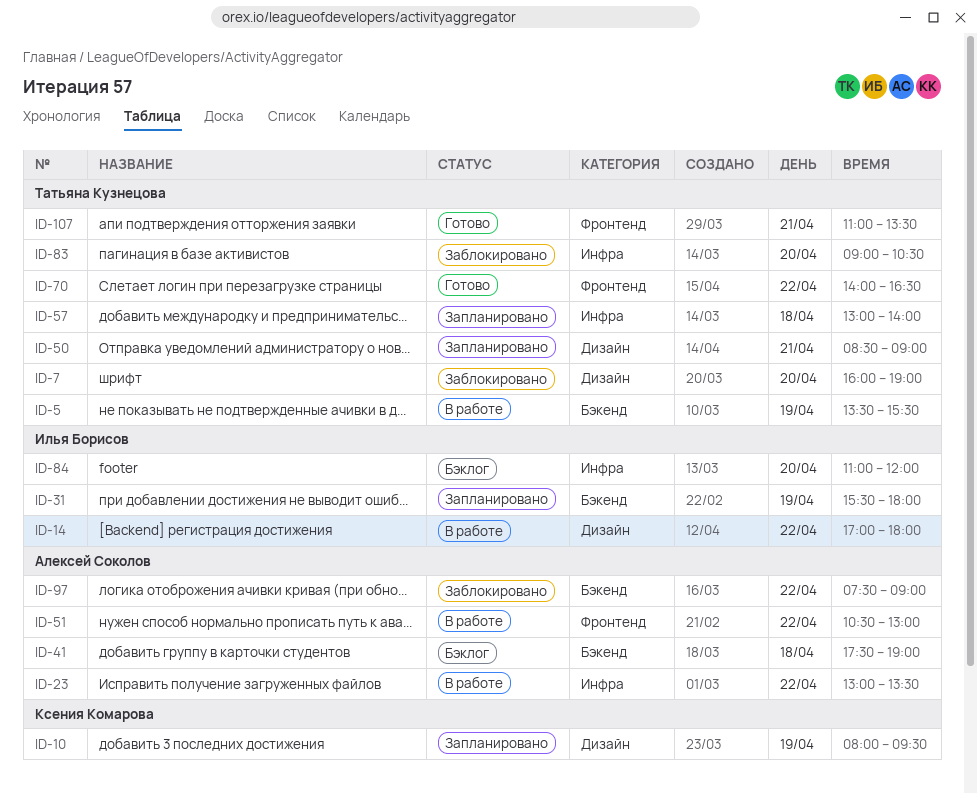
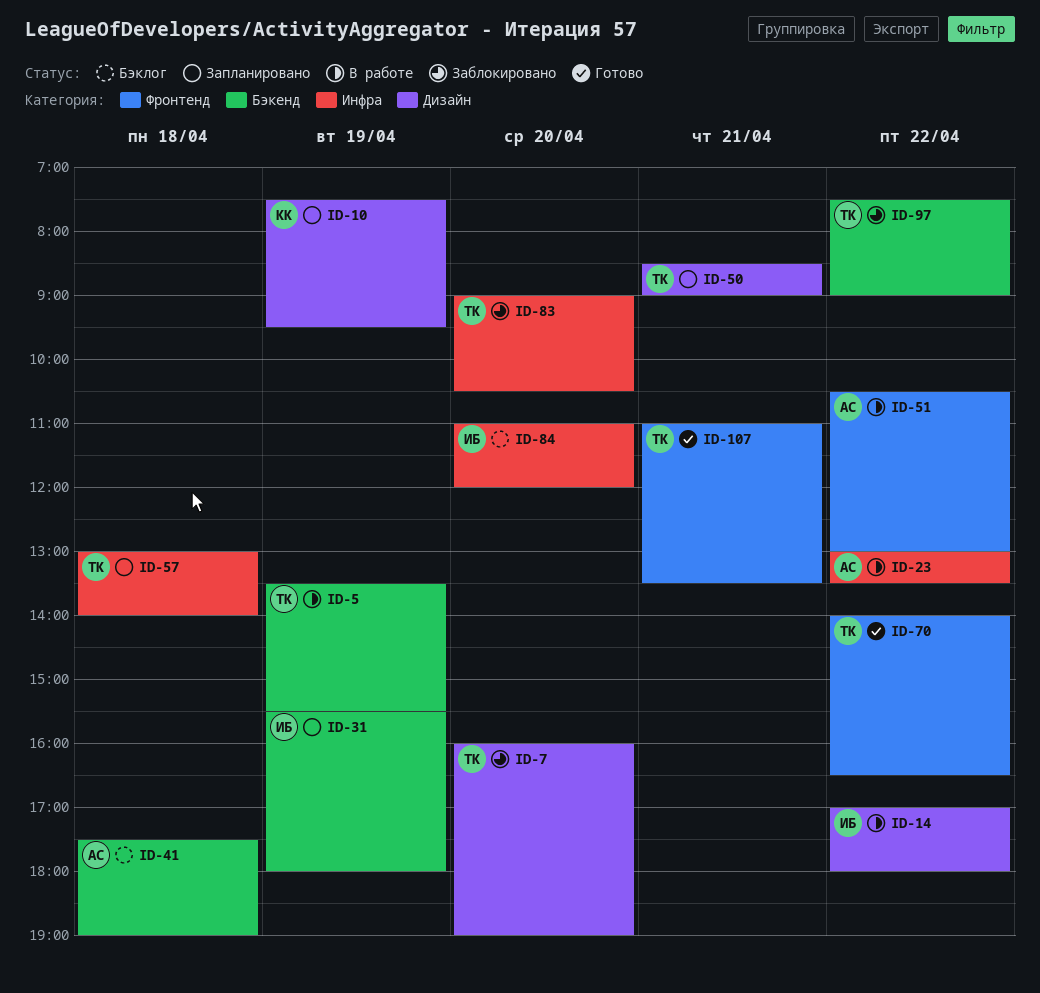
ID-10, begins: 08:00 -> 07:30
ID-97, owner: Алексей Соколов -> Татьяна Кузнецова

